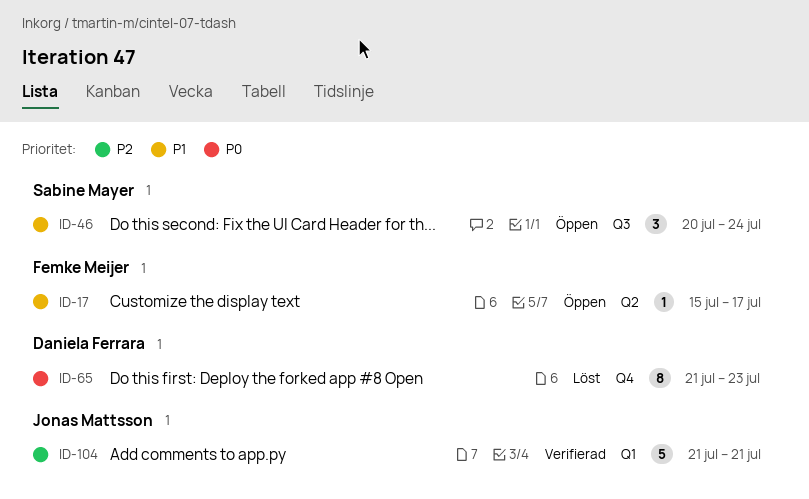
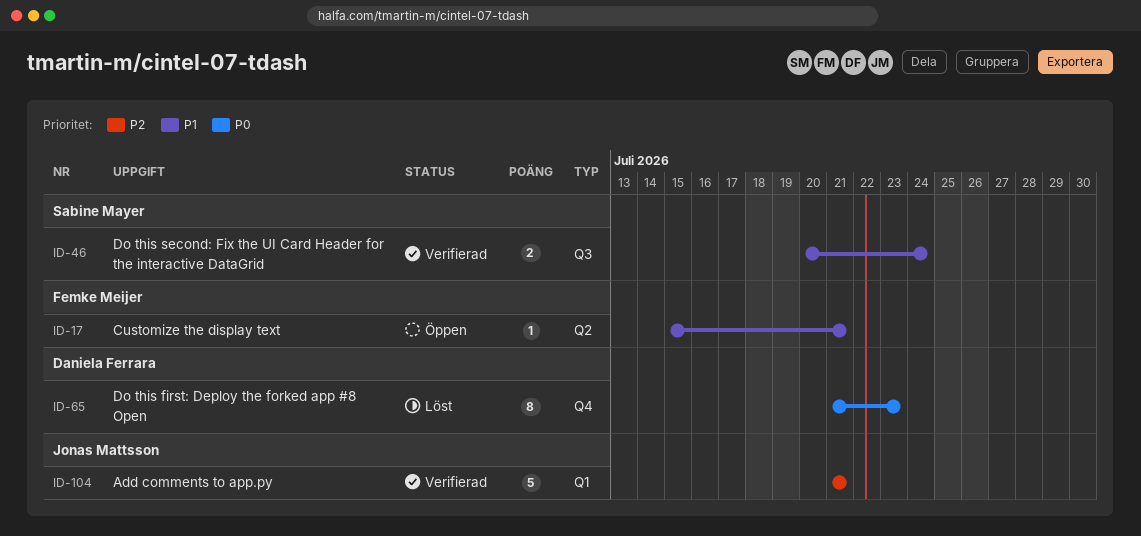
ID-17, due: Jul 17 -> Jul 21
ID-46, status: Öppen -> Verifierad
ID-46, estimate: 3 -> 2

